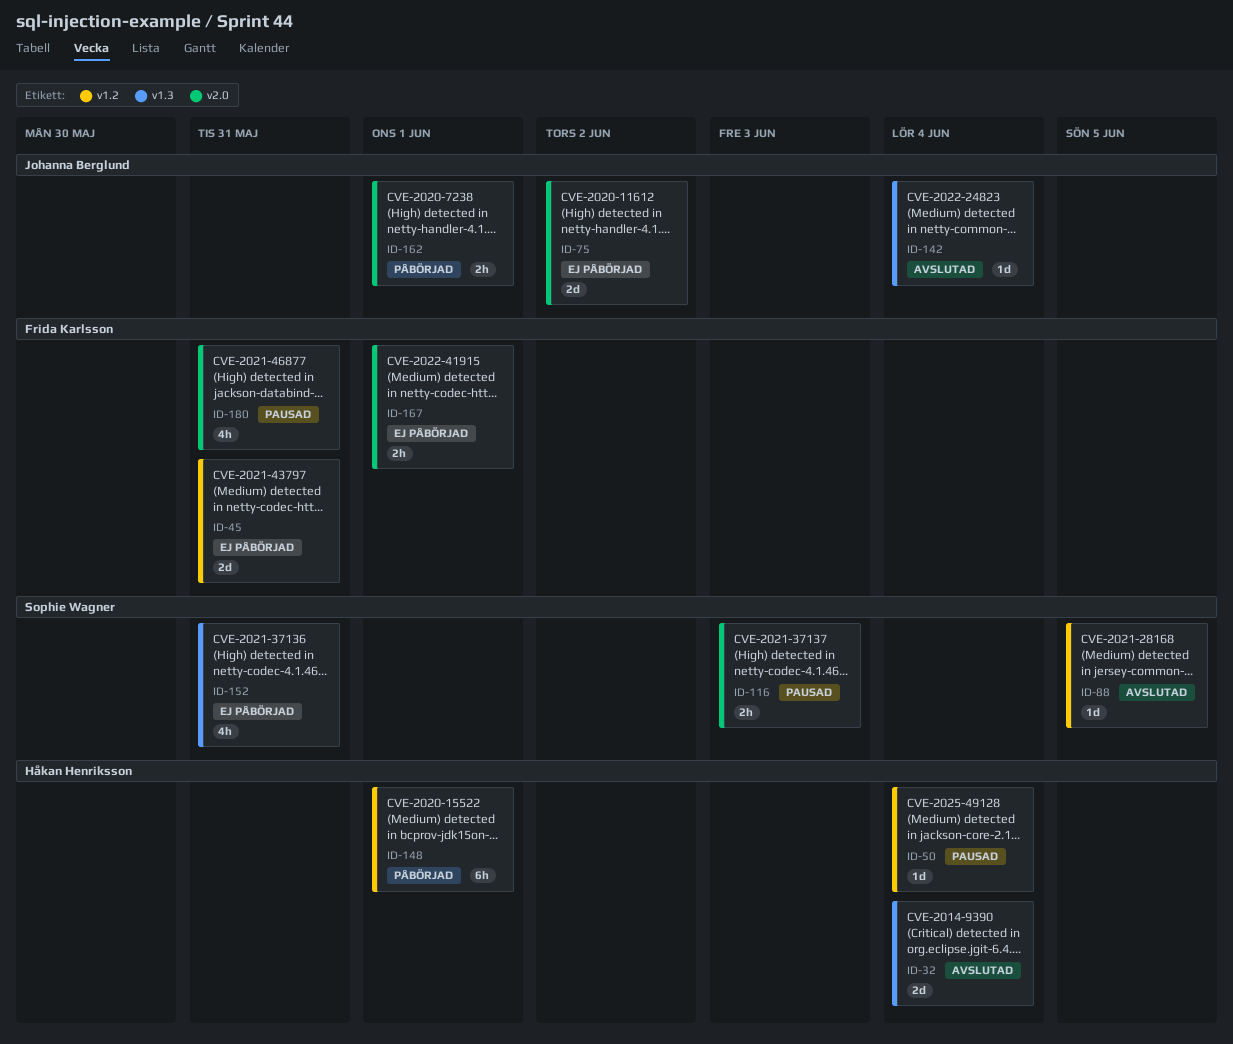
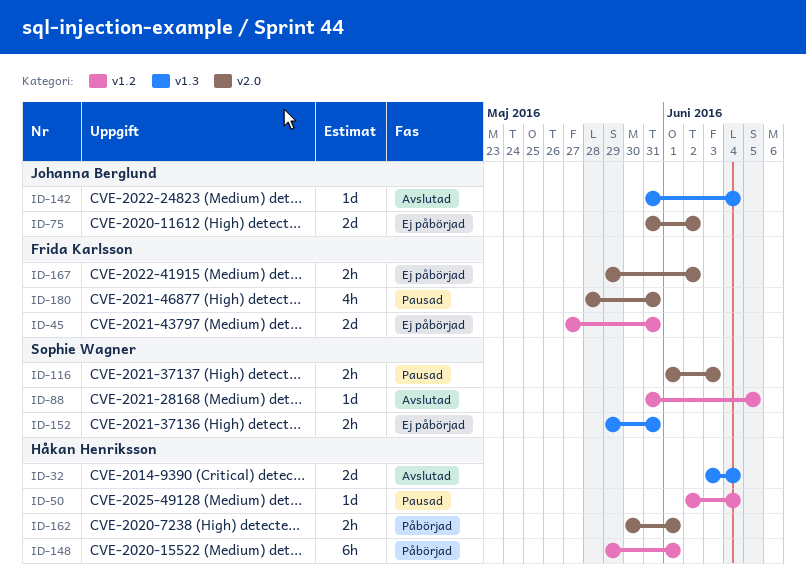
ID-152, estimate: 4h -> 2h
ID-162, owner: Johanna Berglund -> Håkan Henriksson
ID-167, due: Jun 1 -> Jun 2

